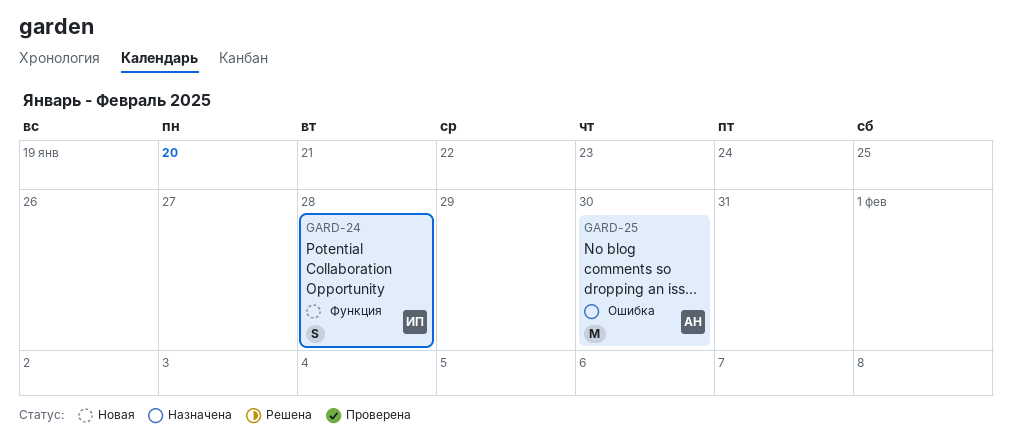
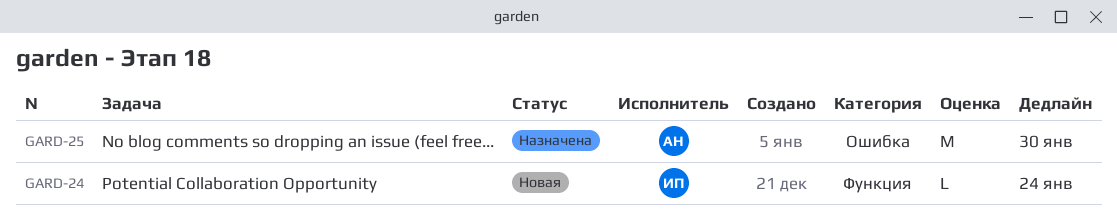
GARD-24, estimate: S -> L
GARD-24, due: Jan 28 -> Jan 24

